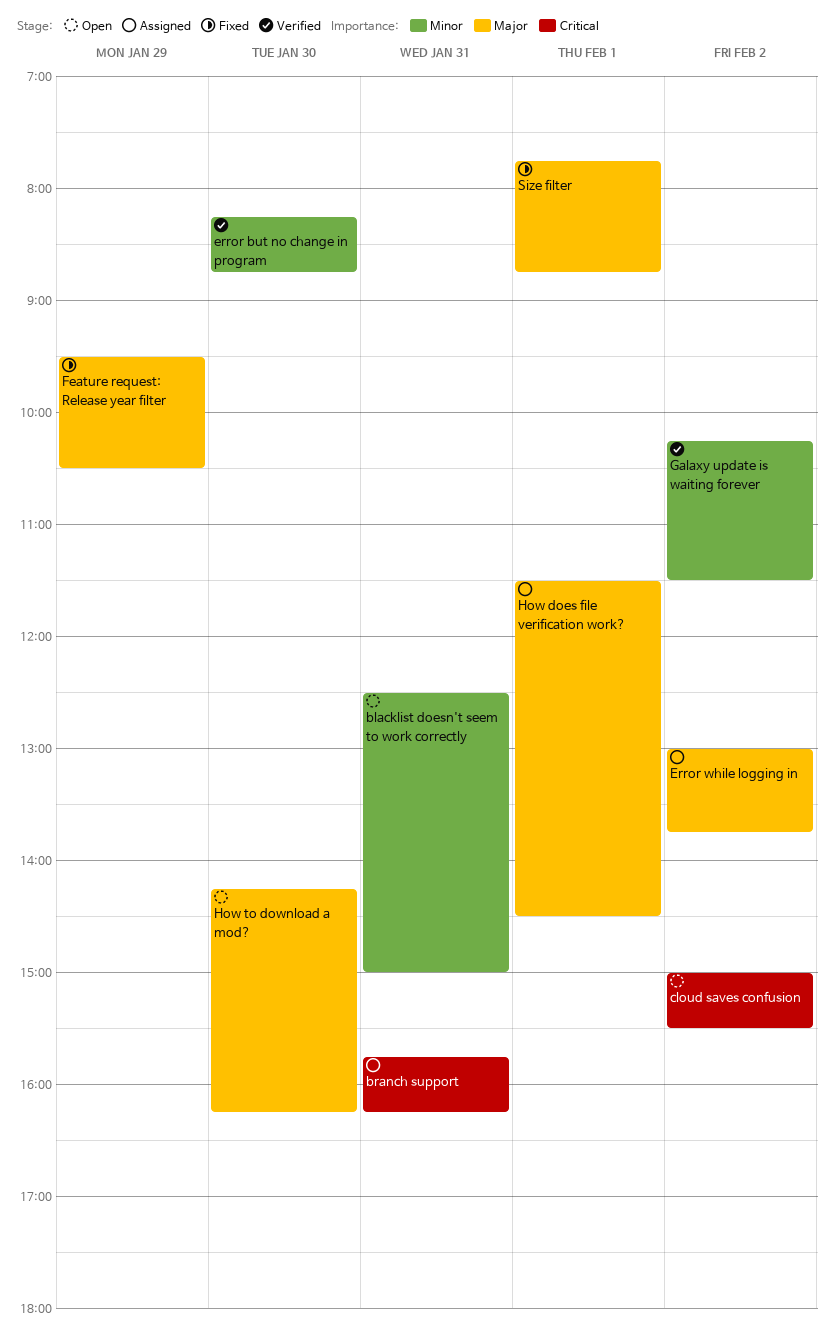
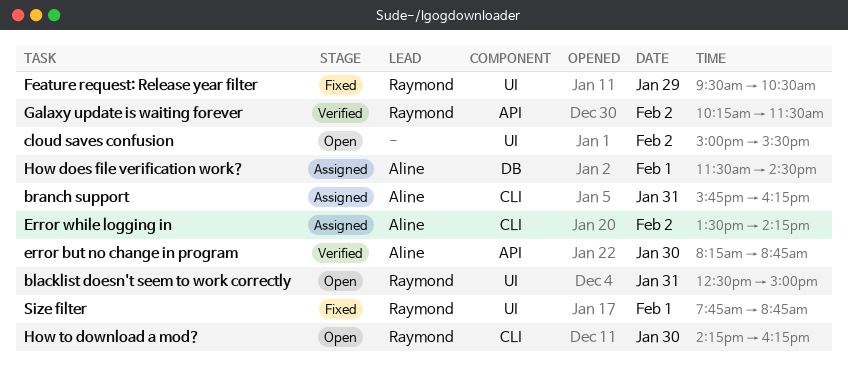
Error while logging in, begins: 13:00 -> 13:30
Error while logging in, ends: 13:45 -> 14:15

